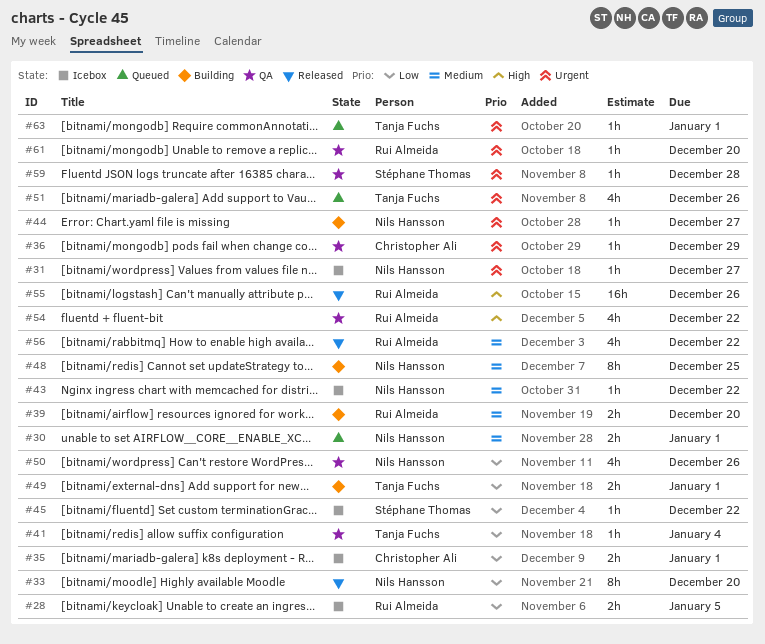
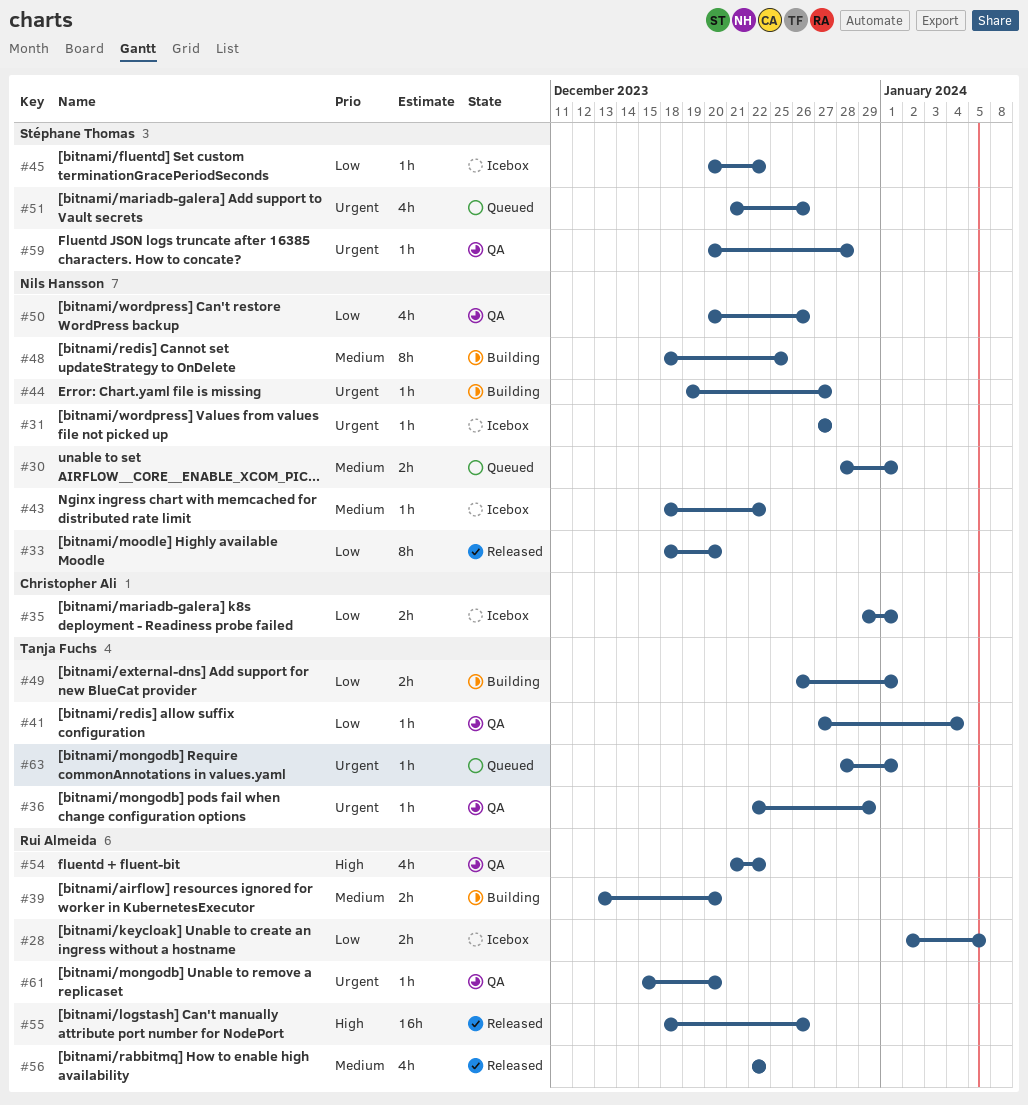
#36, owner: Christopher Ali -> Tanja Fuchs
#51, owner: Tanja Fuchs -> Stéphane Thomas

